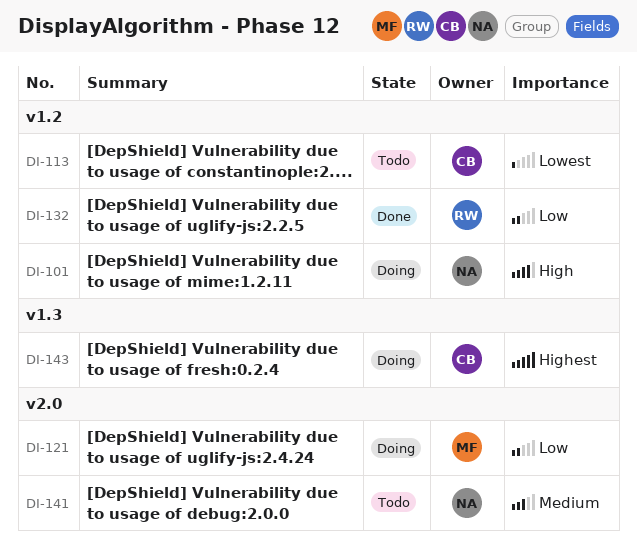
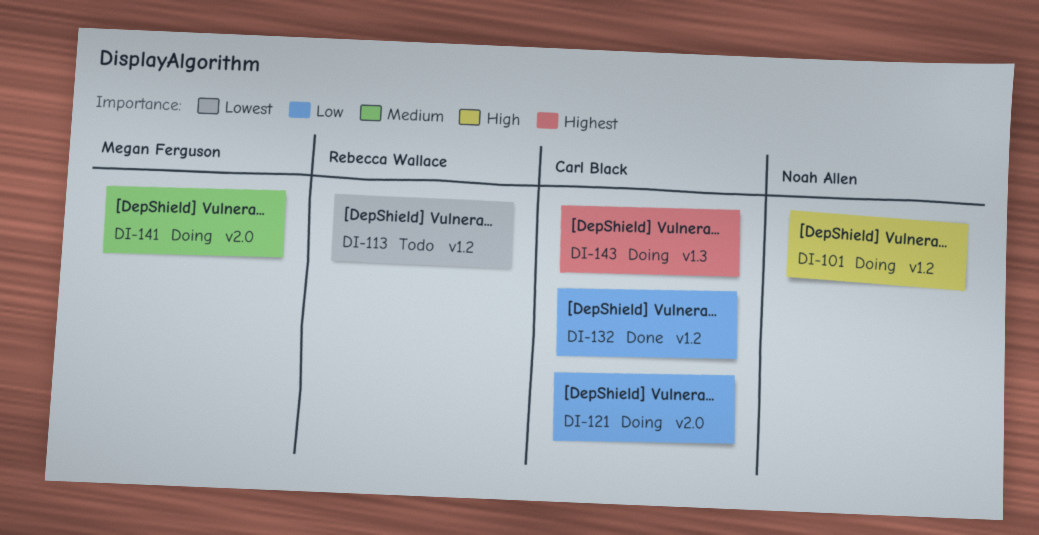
DI-113, owner: Carl Black -> Rebecca Wallace
DI-121, owner: Megan Ferguson -> Carl Black
DI-132, owner: Rebecca Wallace -> Carl Black
DI-141, status: Todo -> Doing
DI-141, owner: Noah Allen -> Megan Ferguson

